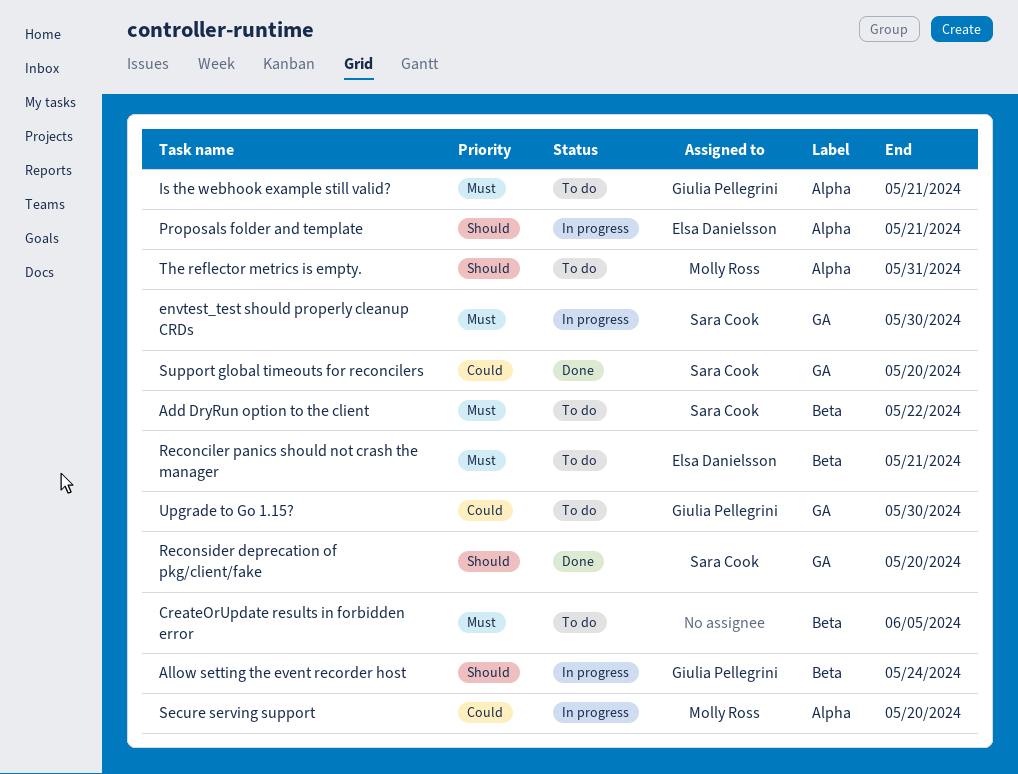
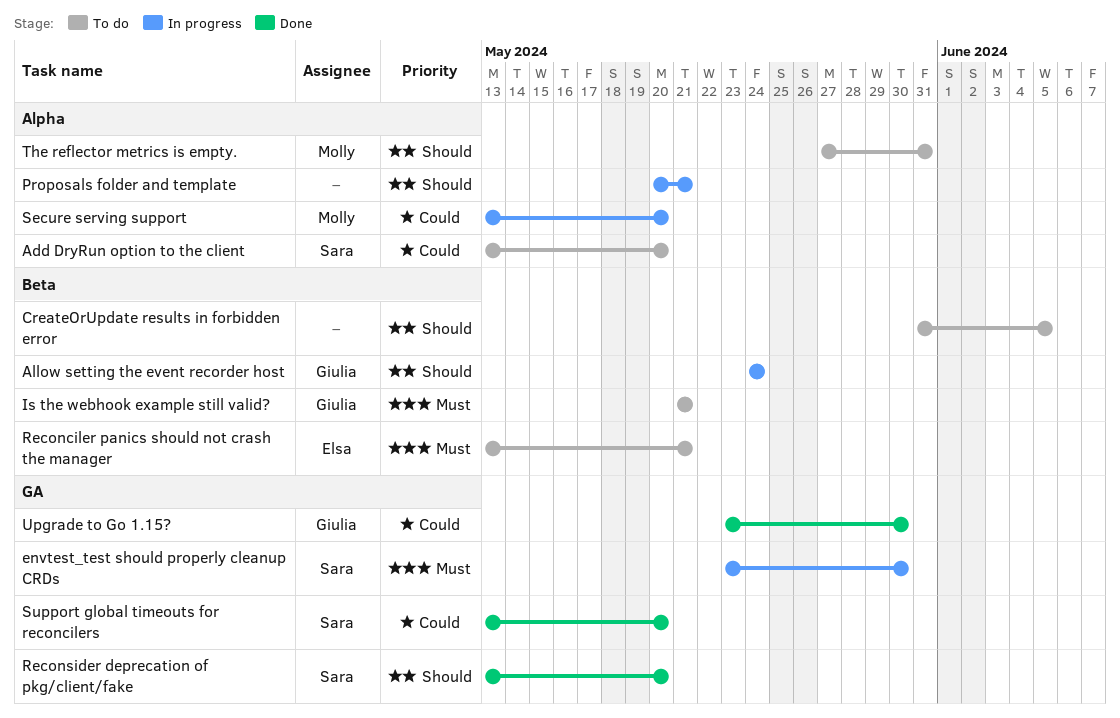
Add DryRun option to the client, priority: Must -> Could
Add DryRun option to the client, label: Beta -> Alpha
Add DryRun option to the client, due: May 22 -> May 20
CreateOrUpdate results in forbidden error, priority: Must -> Should
Is the webhook example still valid?, label: Alpha -> Beta
Proposals folder and template, owner: Elsa Danielsson -> none
Upgrade to Go 1.15?, status: To do -> Done

